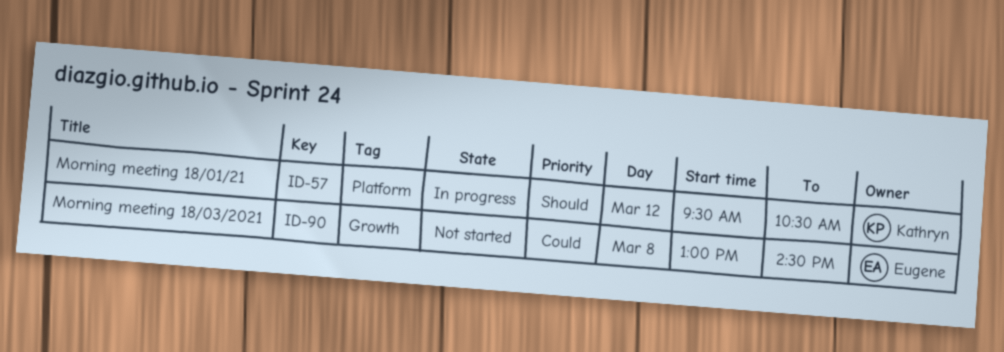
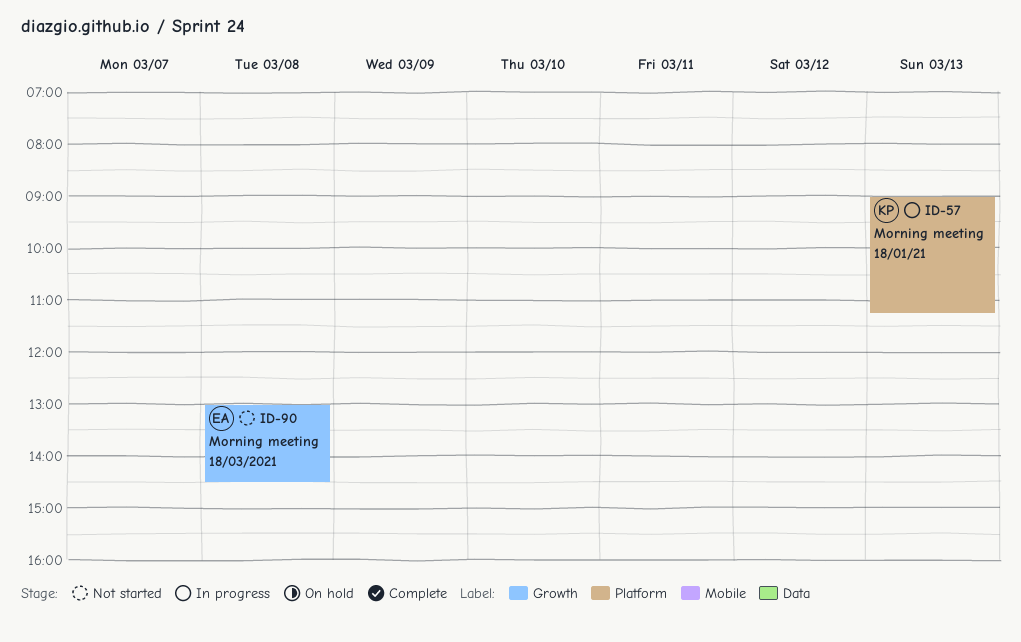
ID-57, day: Mar 12 -> Mar 13
ID-57, begins: 09:30 -> 09:00
ID-57, ends: 10:30 -> 11:15

